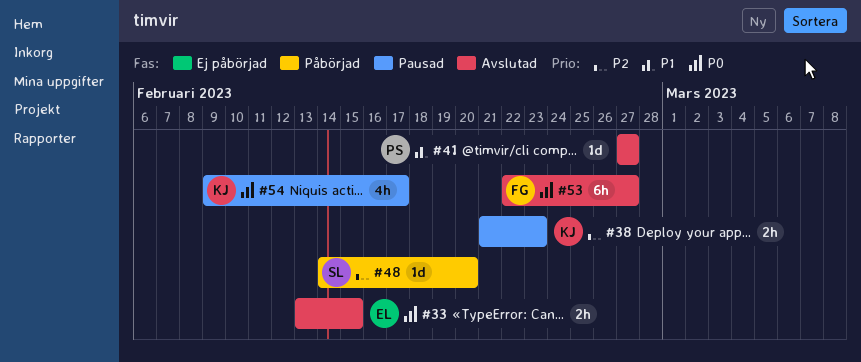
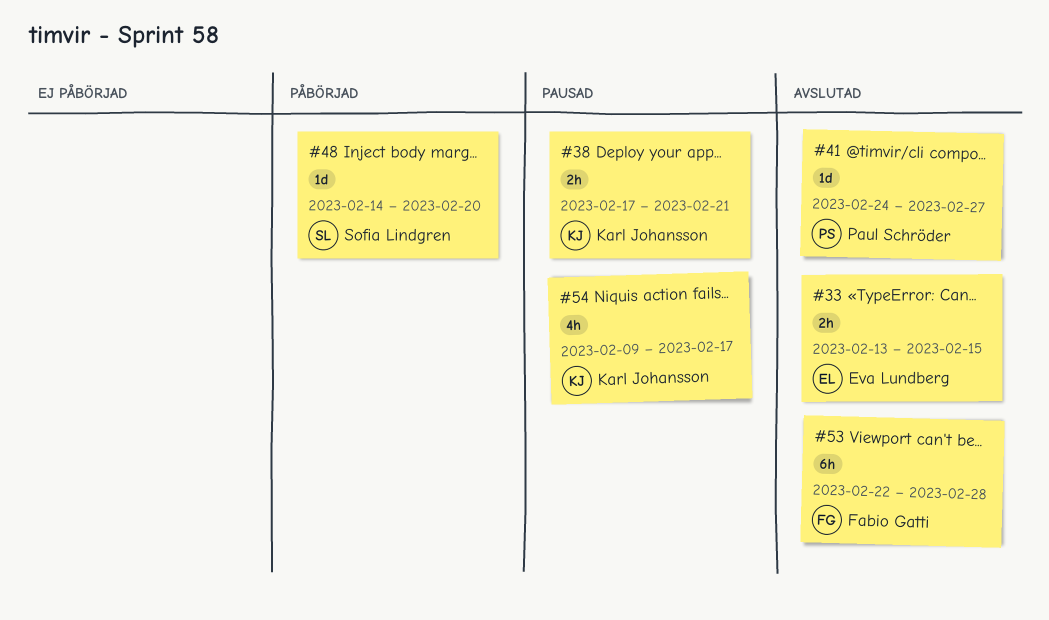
#38, start: Feb 21 -> Feb 17
#38, due: Feb 23 -> Feb 21
#41, start: Feb 27 -> Feb 24
#53, due: Feb 27 -> Feb 28

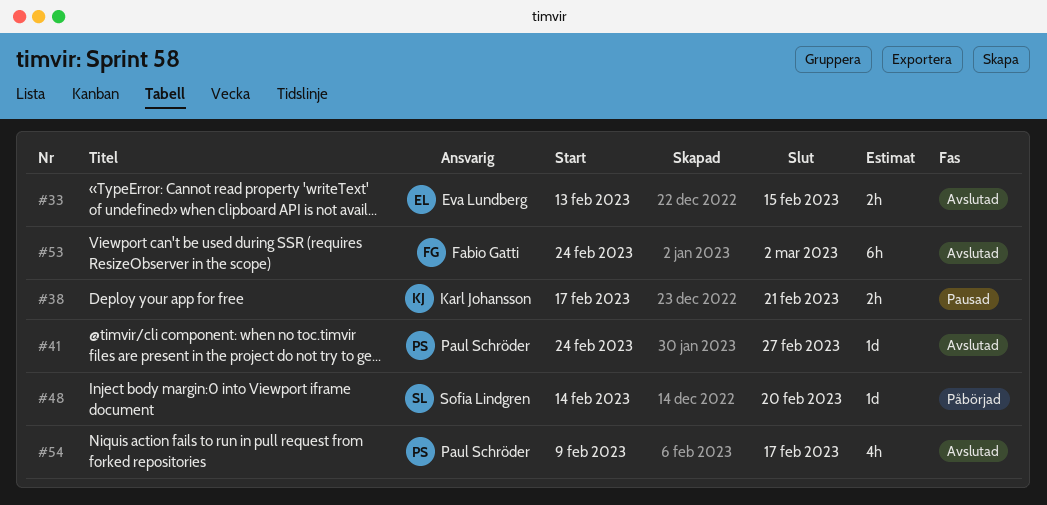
#53, start: Feb 22 -> Feb 24
#53, due: Feb 28 -> Mar 2
#54, status: Pausad -> Avslutad
#54, owner: Karl Johansson -> Paul Schröder

